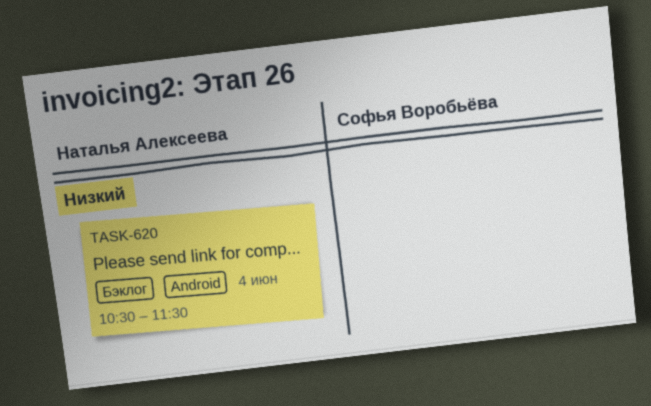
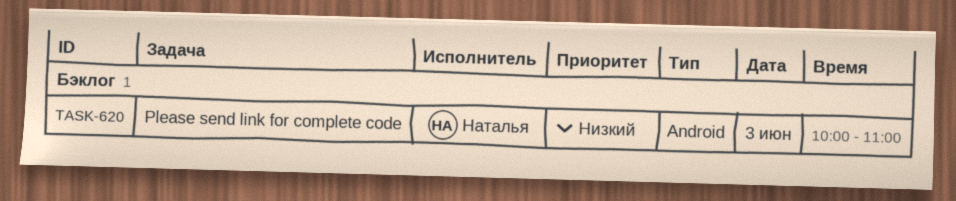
TASK-620, day: Jun 4 -> Jun 3
TASK-620, begins: 10:30 -> 10:00
TASK-620, ends: 11:30 -> 11:00

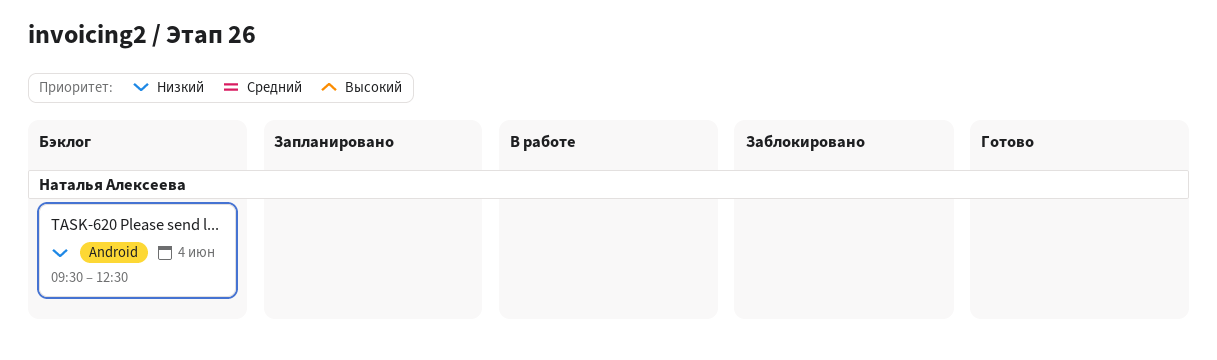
TASK-620, day: Jun 3 -> Jun 4
TASK-620, begins: 10:00 -> 09:30
TASK-620, ends: 11:00 -> 12:30

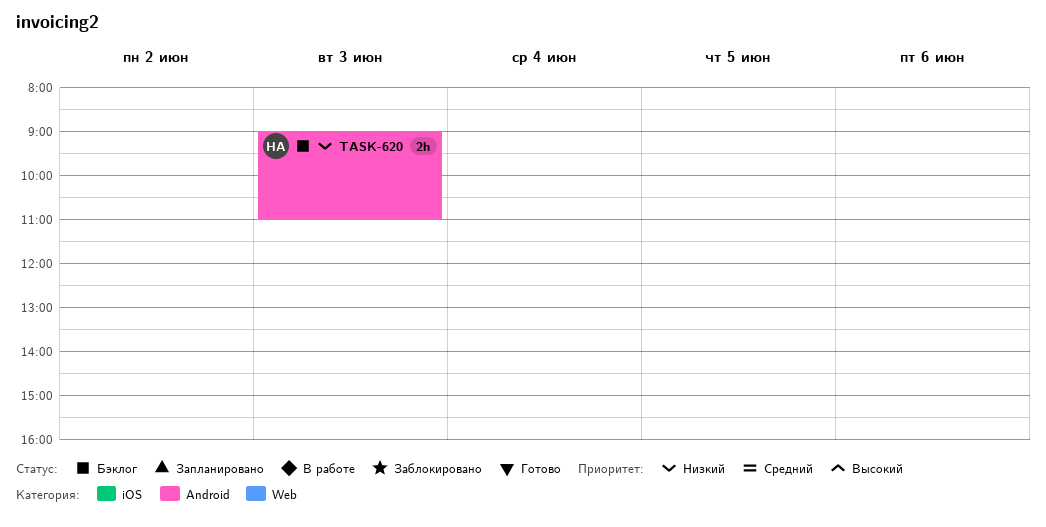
TASK-620, day: Jun 4 -> Jun 3
TASK-620, begins: 09:30 -> 09:00
TASK-620, ends: 12:30 -> 11:00

